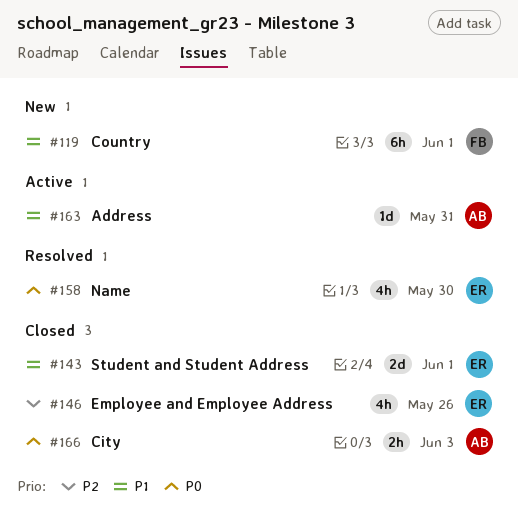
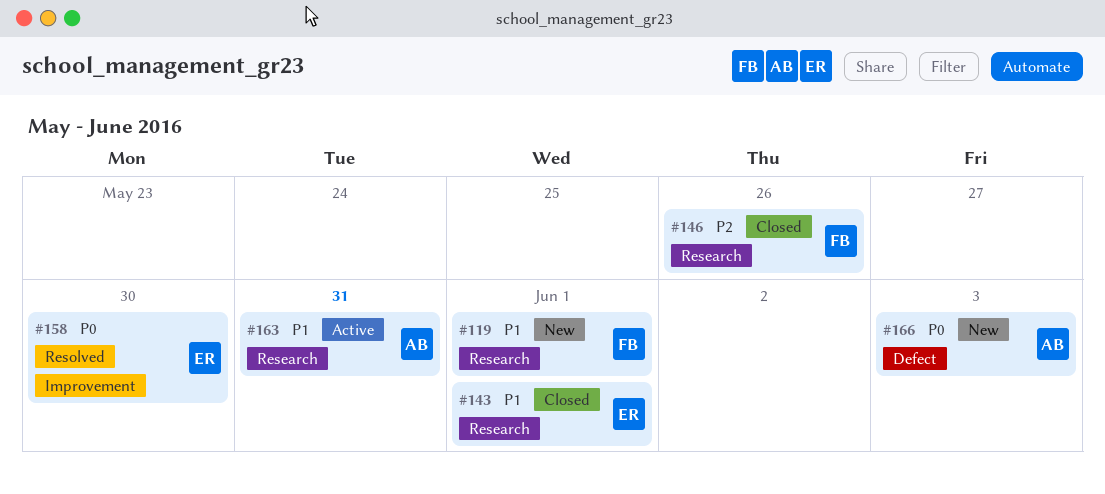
#146, owner: ER -> FB
#166, status: Closed -> New

